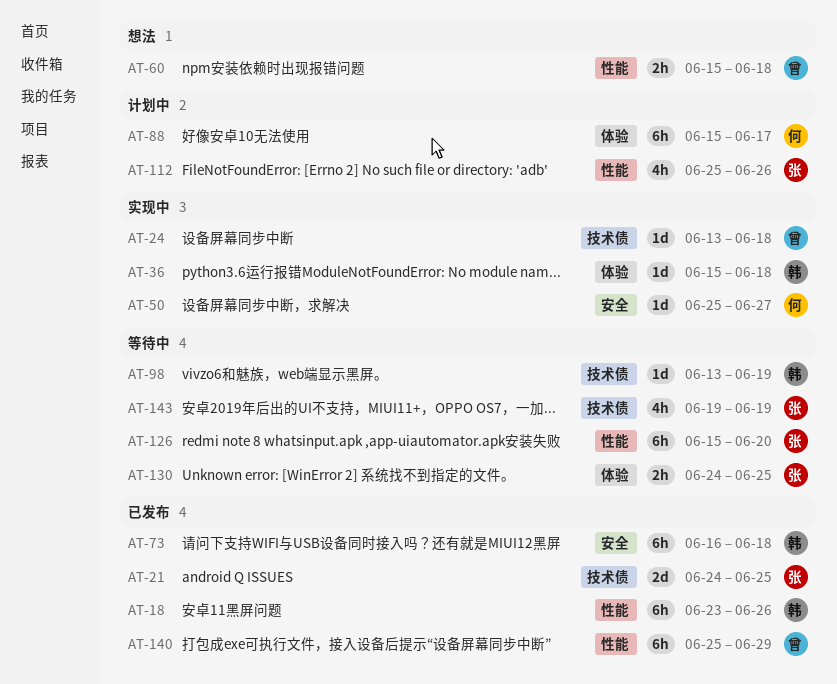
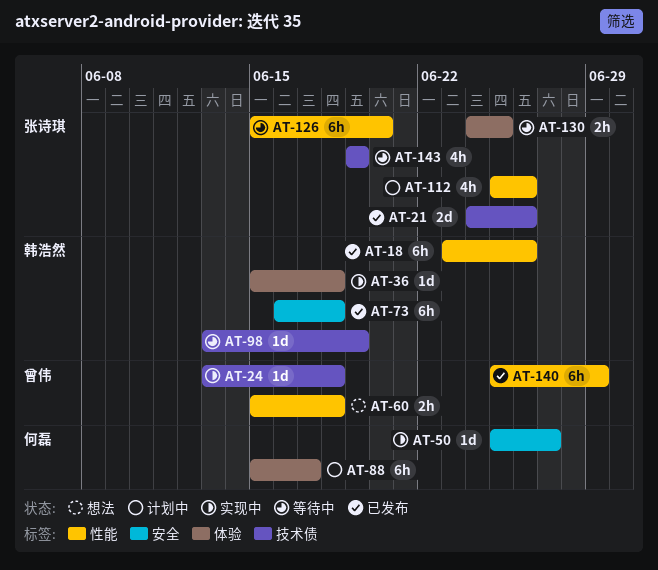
AT-21, due: Jun 25 -> Jun 26

